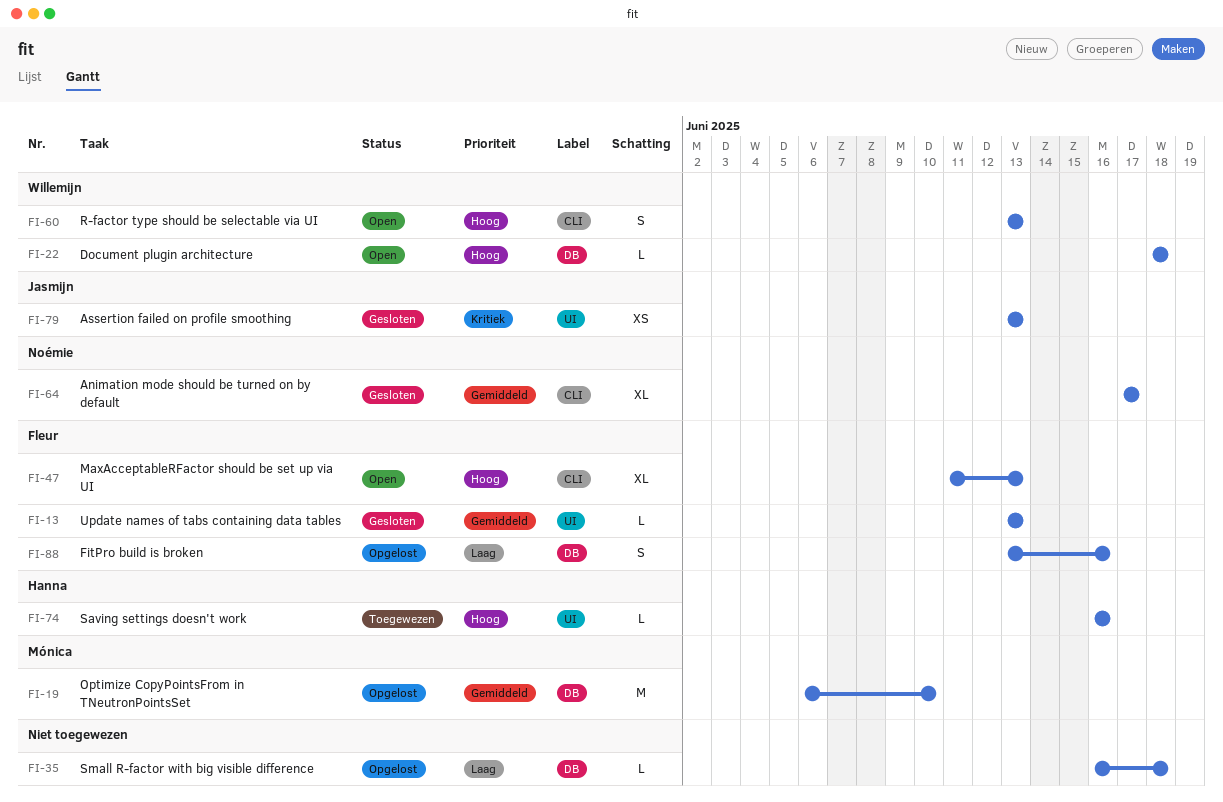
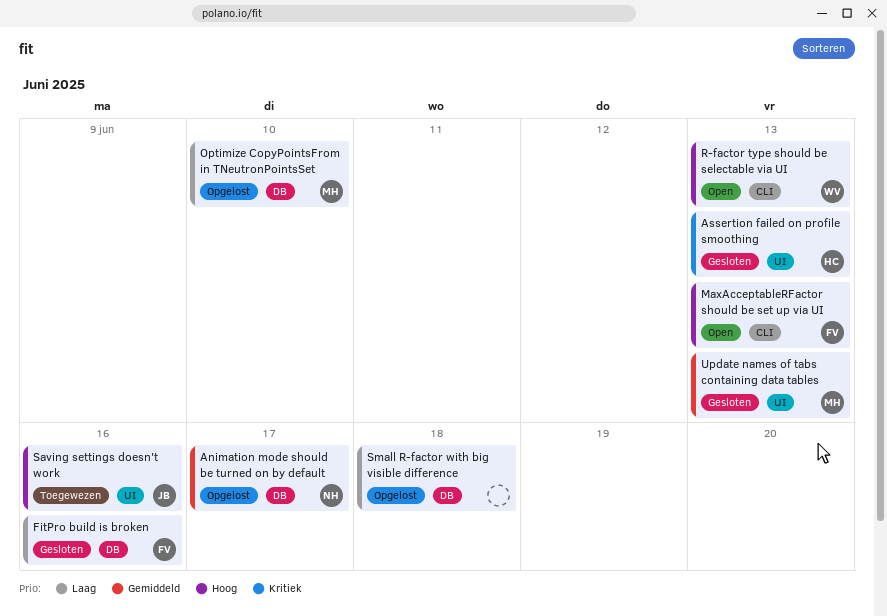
Animation mode should be turned on by default, status: Gesloten -> Opgelost
Animation mode should be turned on by default, label: CLI -> DB
Assertion failed on profile smoothing, owner: Jasmijn -> Hanna
Document plugin architecture: present -> none
FitPro build is broken, status: Opgelost -> Gesloten
Optimize CopyPointsFrom in TNeutronPointsSet, priority: Gemiddeld -> Laag
Saving settings doesn't work, owner: Hanna -> Jasmijn
Update names of tabs containing data tables, owner: Fleur -> Mónica

